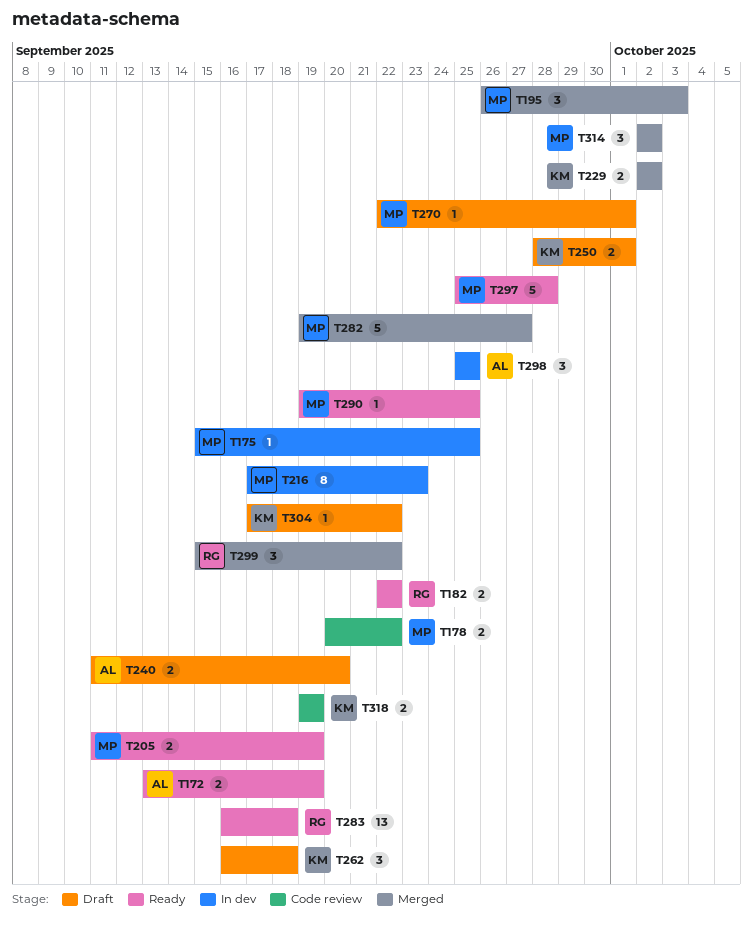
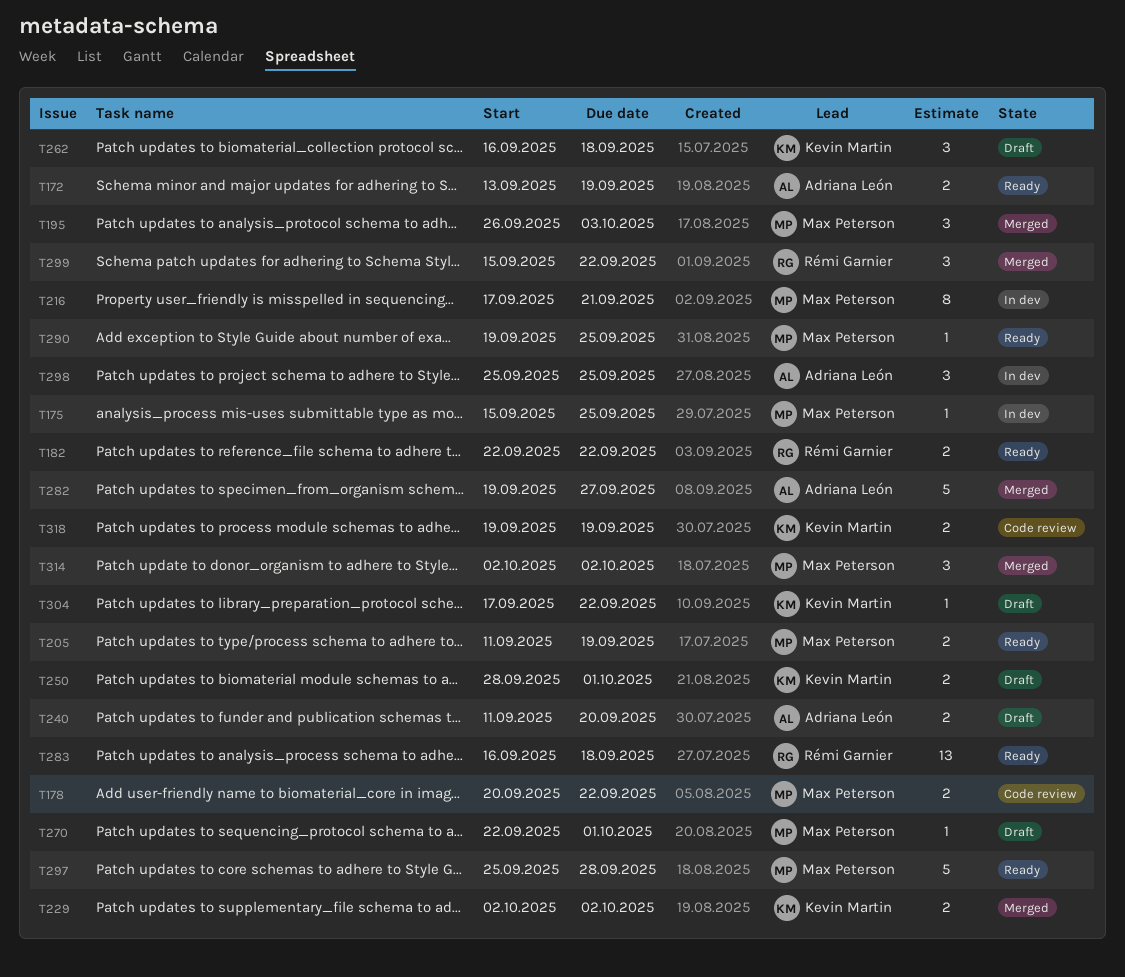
T216, due: Sep 23 -> Sep 21
T282, owner: Max Peterson -> Adriana León

